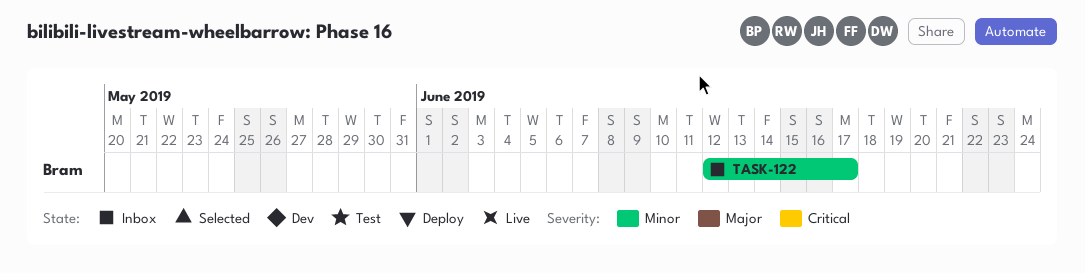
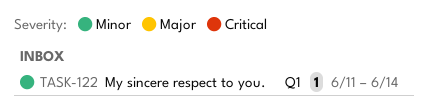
TASK-122, start: Jun 12 -> Jun 11
TASK-122, due: Jun 17 -> Jun 14

